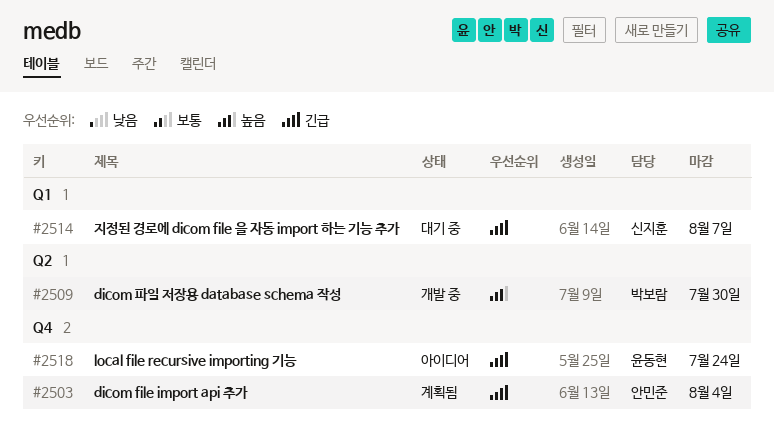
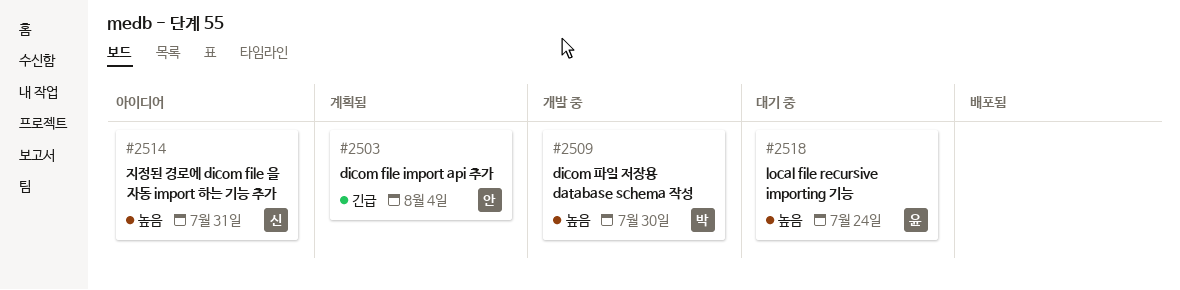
#2514, status: 대기 중 -> 아이디어
#2514, priority: 긴급 -> 높음
#2514, due: Aug 7 -> Jul 31
#2518, status: 아이디어 -> 대기 중
#2518, priority: 긴급 -> 높음

